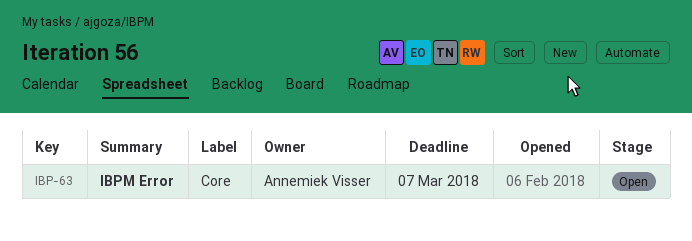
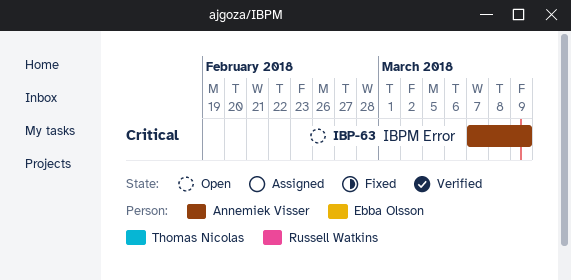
IBP-63, due: Mar 7 -> Mar 9

